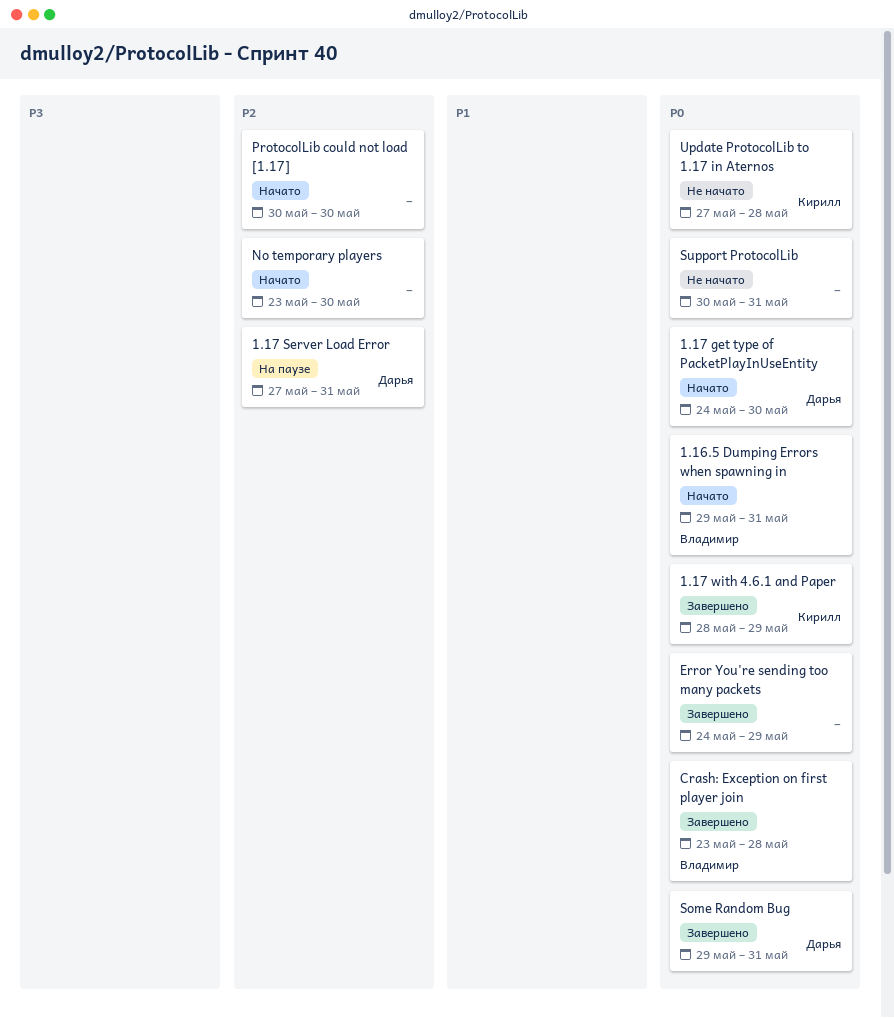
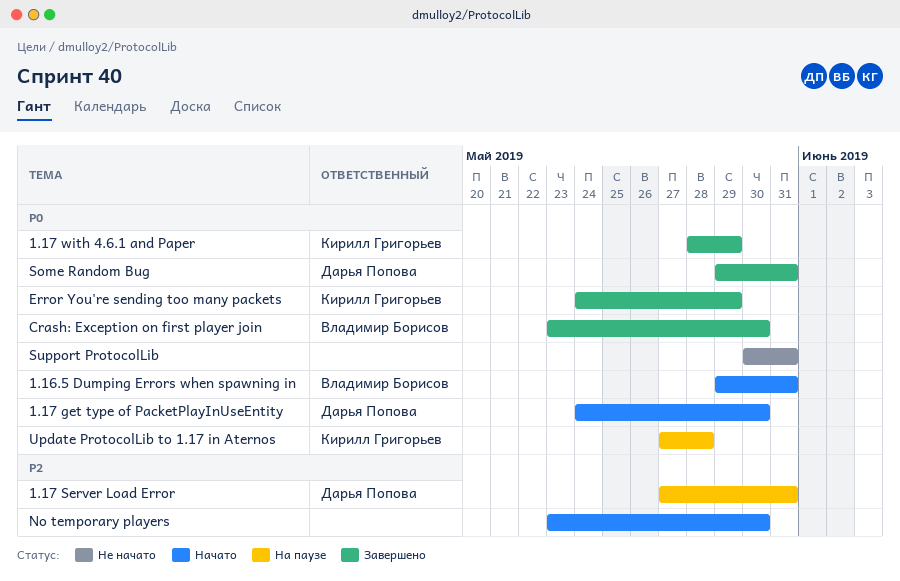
Crash: Exception on first player join, due: May 28 -> May 30
Error You're sending too many packets, owner: none -> Кирилл Григорьев
ProtocolLib could not load [1.17]: present -> none
Update ProtocolLib to 1.17 in Aternos, status: Не начато -> На паузе

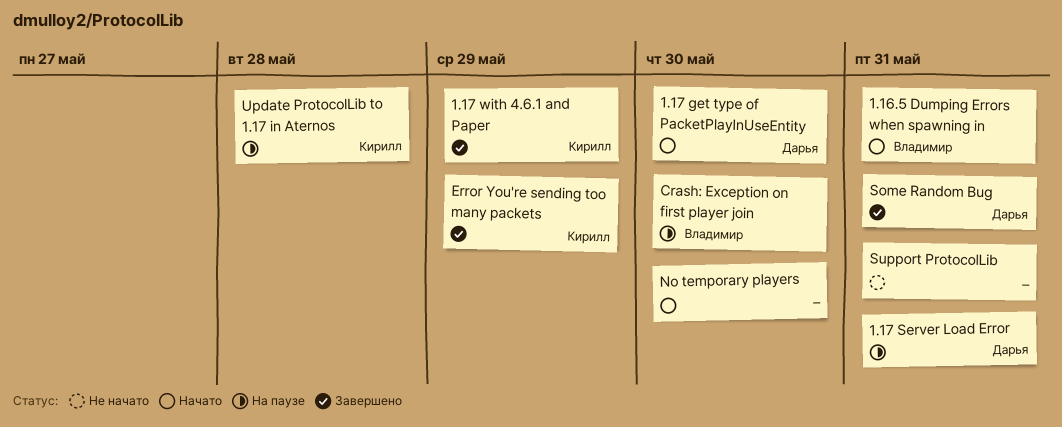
Crash: Exception on first player join, status: Завершено -> На паузе

